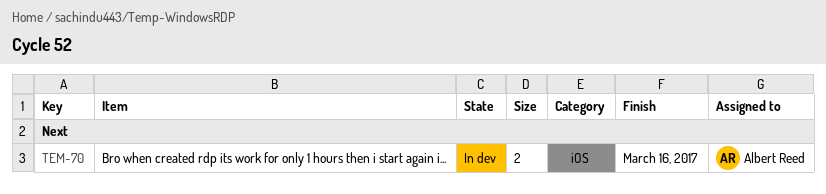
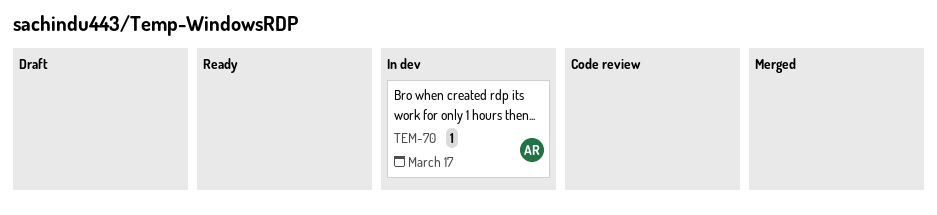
TEM-70, estimate: 2 -> 1
TEM-70, due: Mar 16 -> Mar 17

